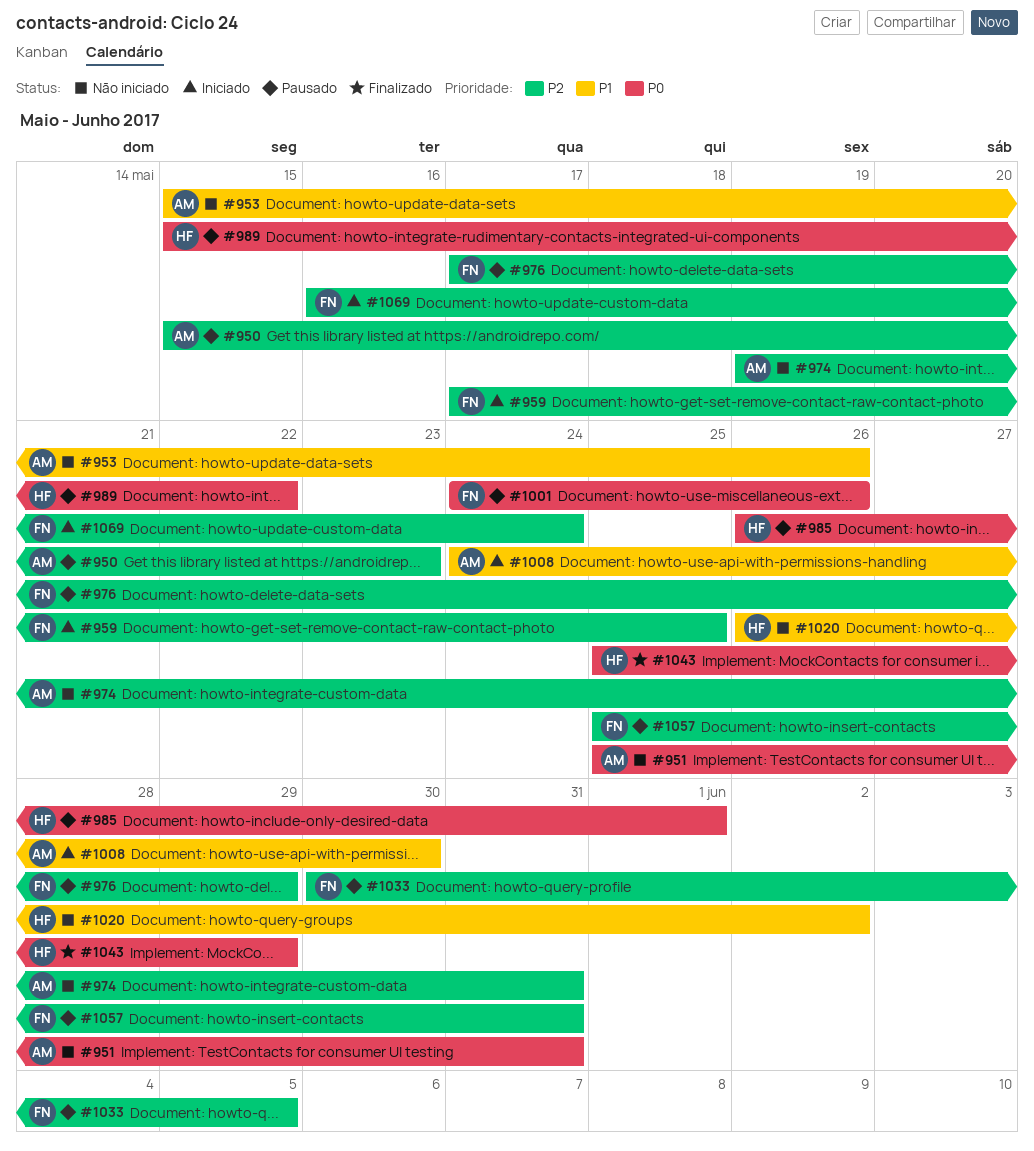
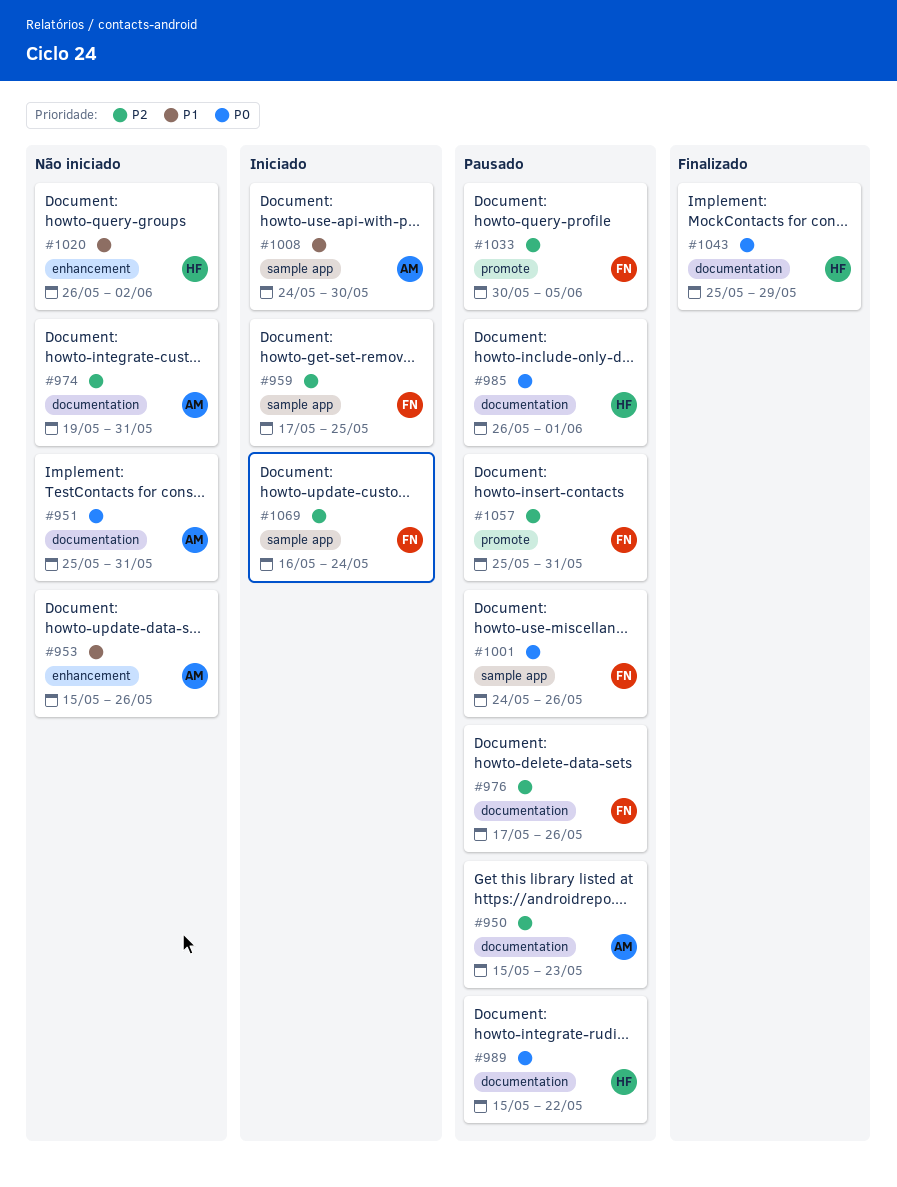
#976, due: May 29 -> May 26

